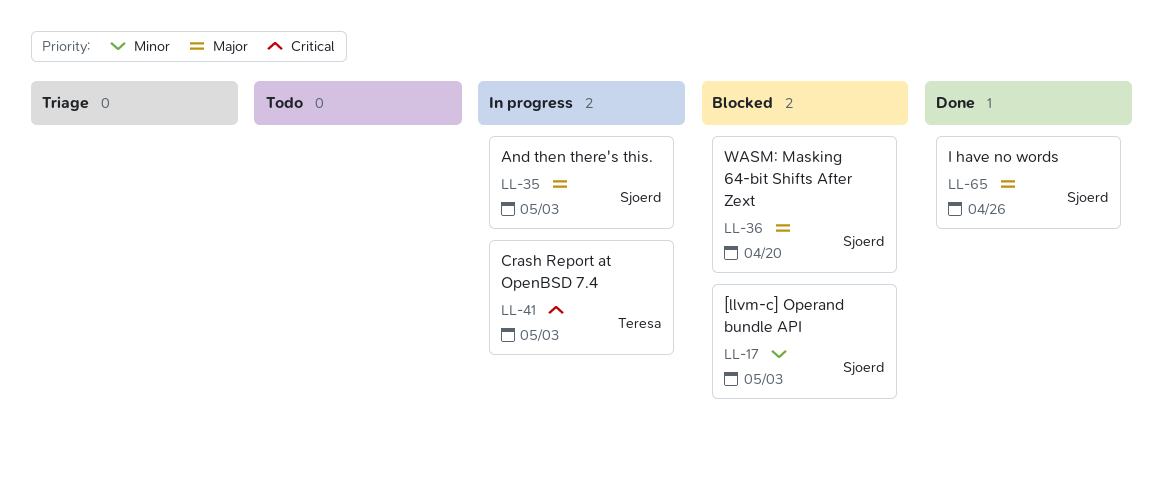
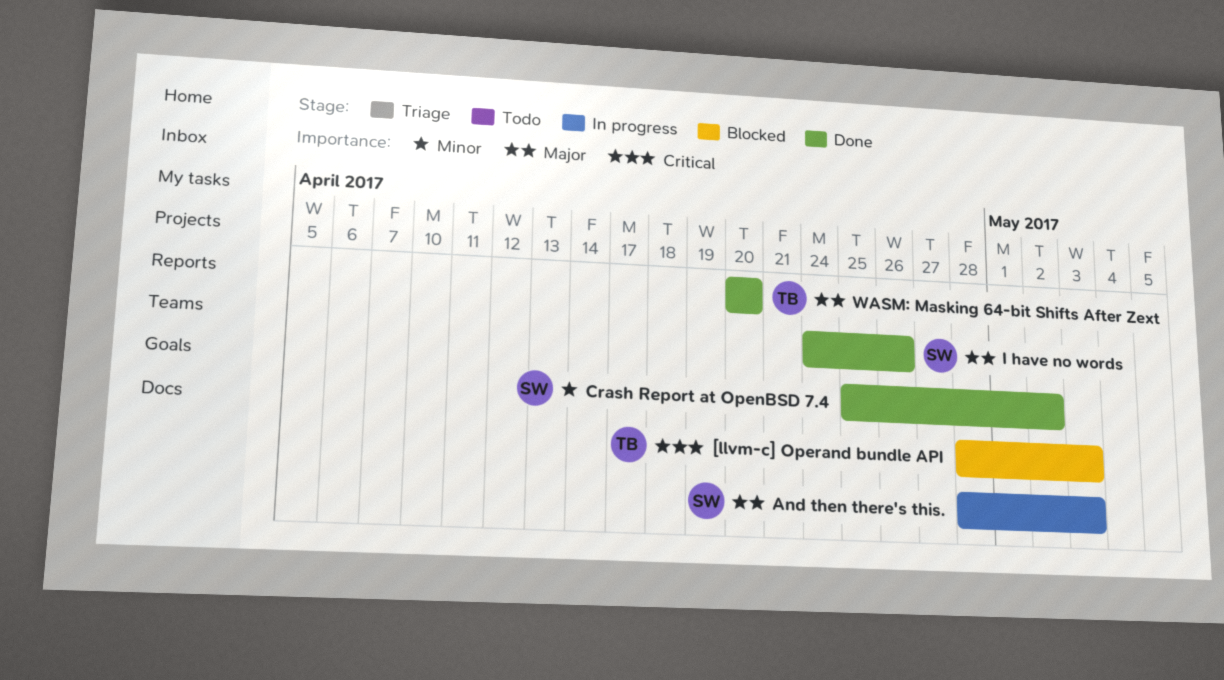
[llvm-c] Operand bundle API, owner: Sjoerd -> Teresa
[llvm-c] Operand bundle API, priority: Minor -> Critical
Crash Report at OpenBSD 7.4, status: In progress -> Done
Crash Report at OpenBSD 7.4, owner: Teresa -> Sjoerd
Crash Report at OpenBSD 7.4, priority: Critical -> Minor
Crash Report at OpenBSD 7.4, due: May 3 -> May 2
WASM: Masking 64-bit Shifts After Zext, status: Blocked -> Done
WASM: Masking 64-bit Shifts After Zext, owner: Sjoerd -> Teresa

